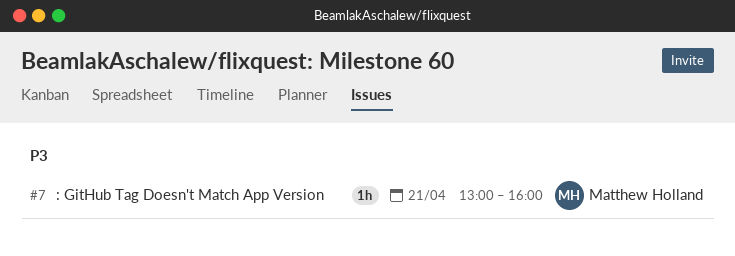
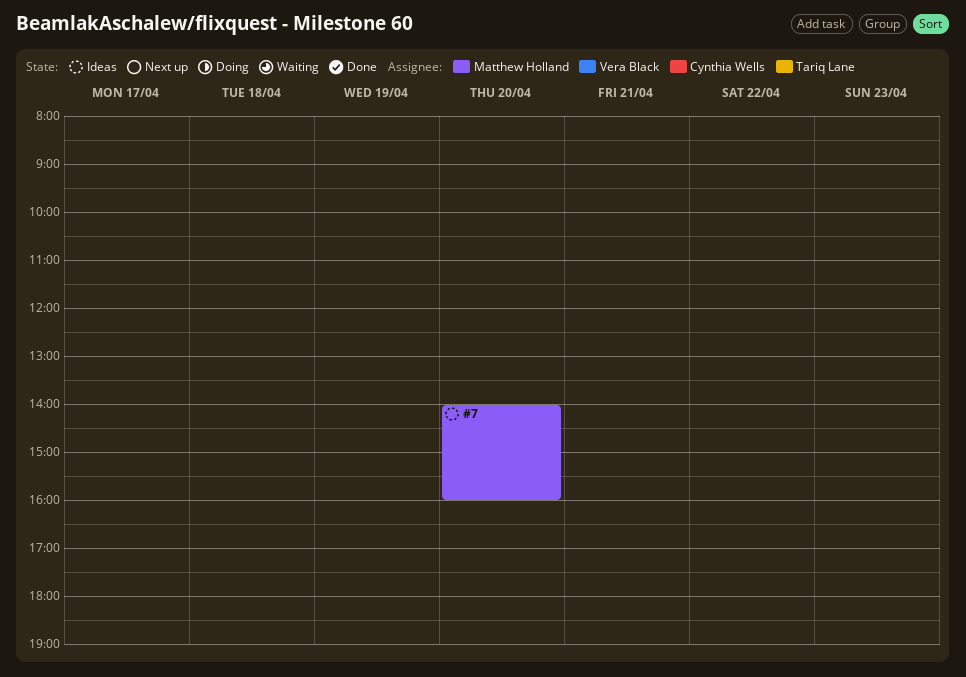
#7, day: Apr 21 -> Apr 20
#7, begins: 13:00 -> 14:00

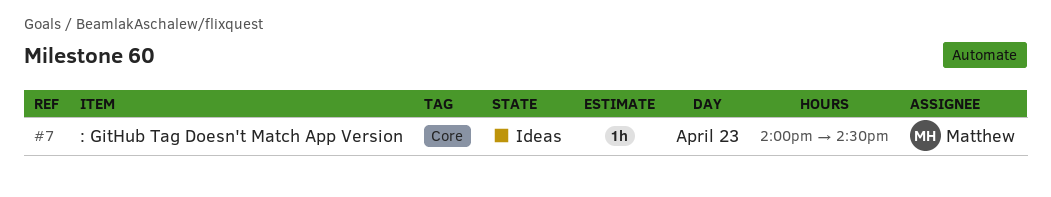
#7, day: Apr 20 -> Apr 23
#7, ends: 16:00 -> 14:30

